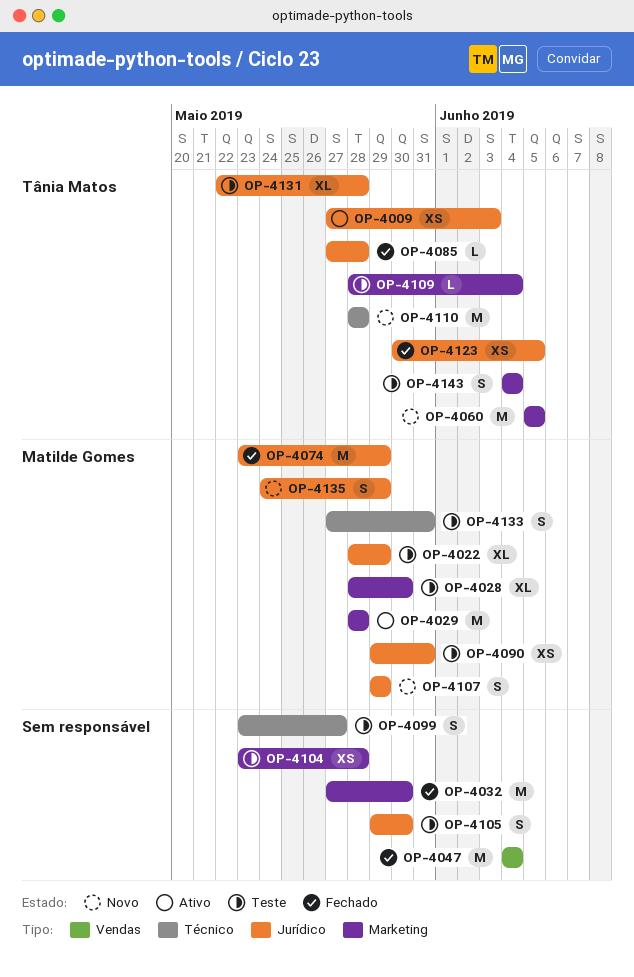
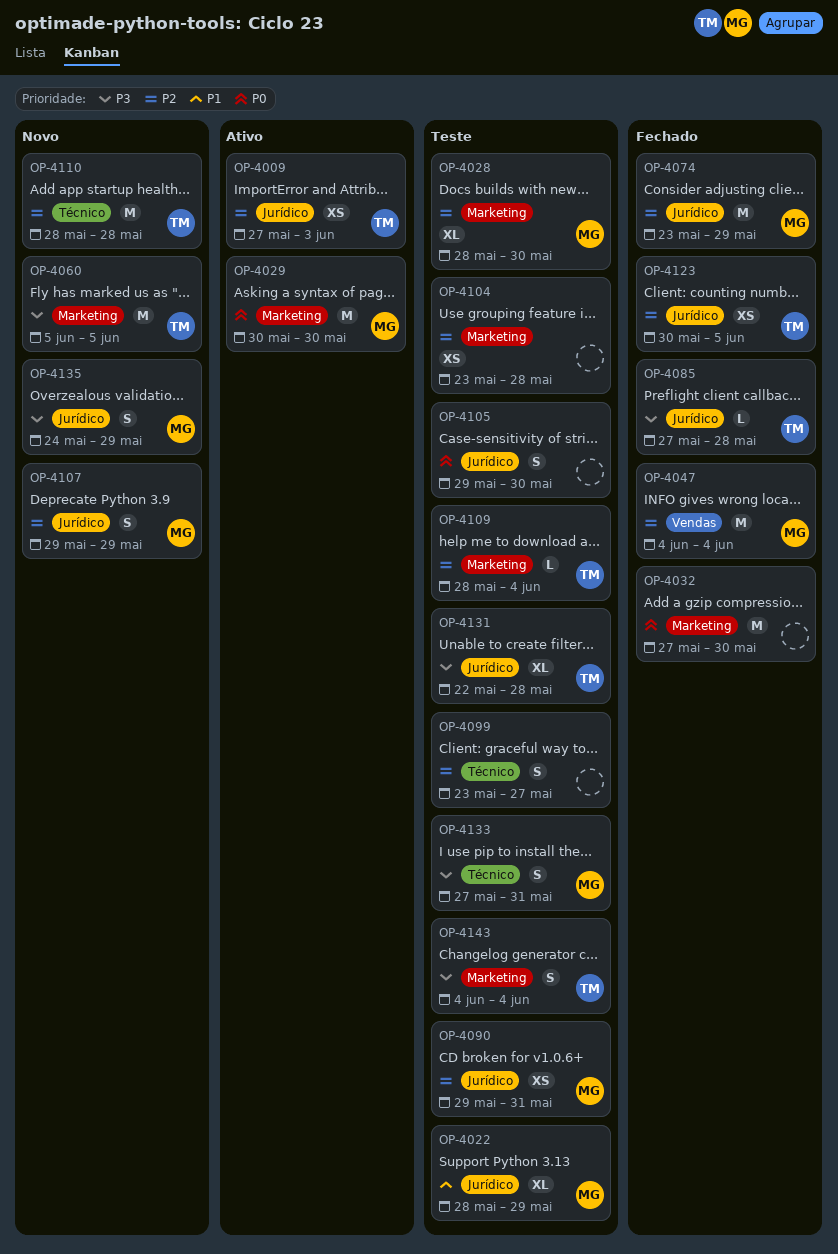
OP-4029, start: May 28 -> May 30
OP-4029, due: May 28 -> May 30
OP-4047, owner: none -> Matilde Gomes

